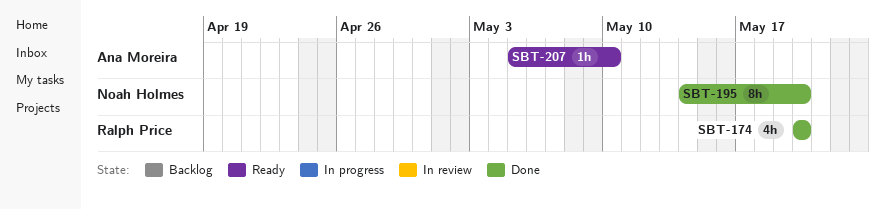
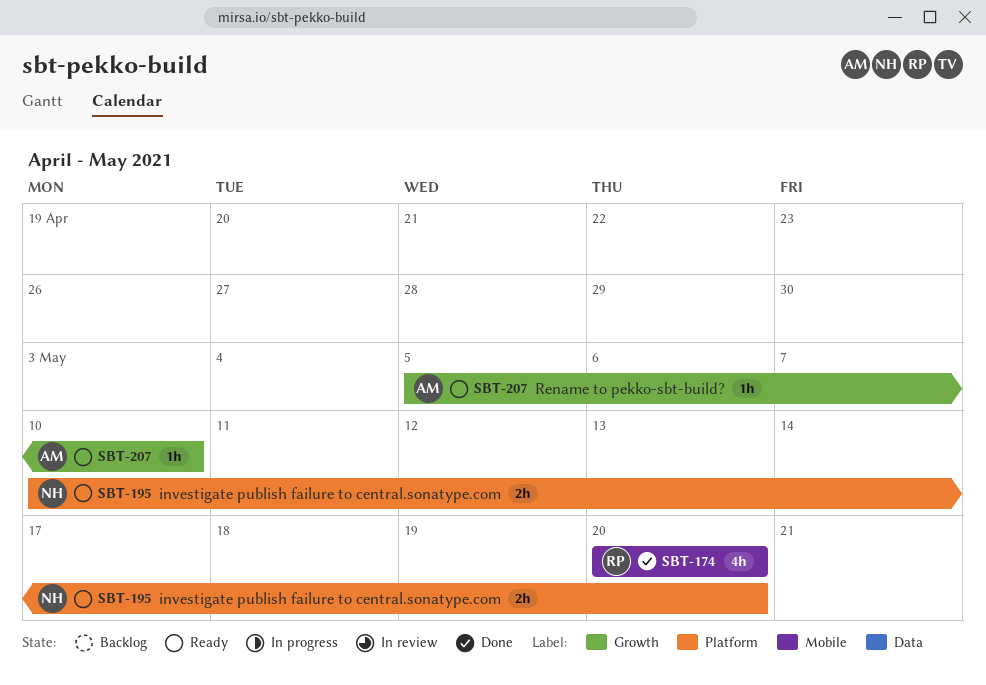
SBT-195, status: Done -> Ready
SBT-195, estimate: 8h -> 2h
SBT-195, start: May 14 -> May 10

